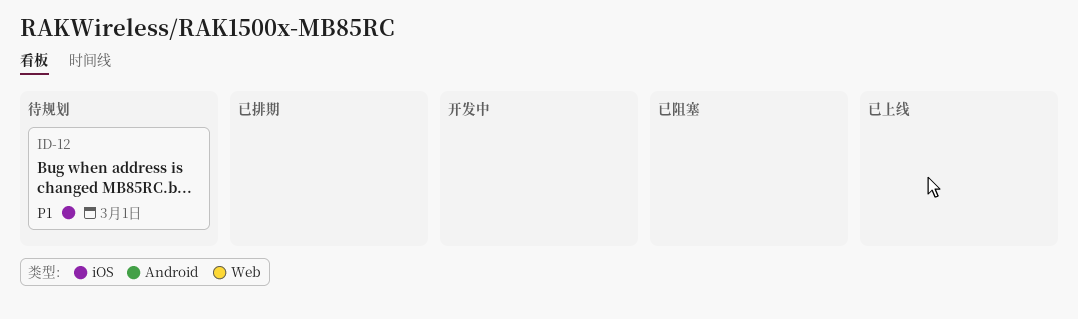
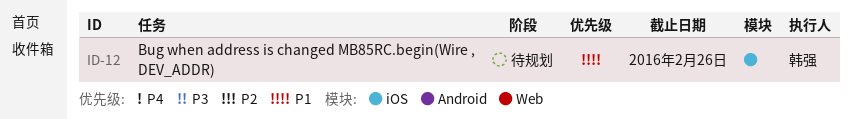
ID-12, due: Mar 1 -> Feb 26

